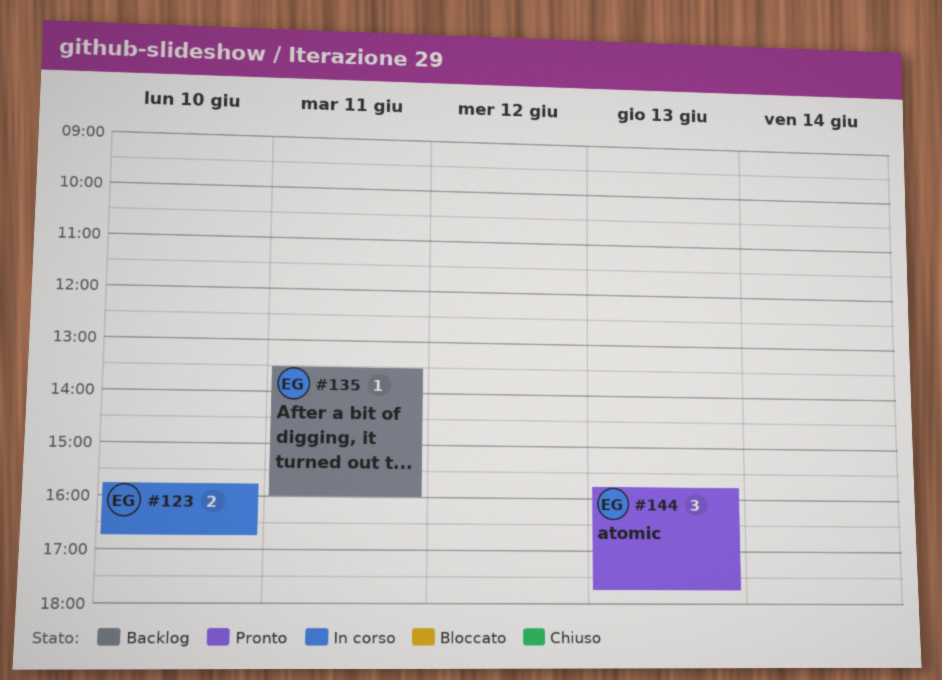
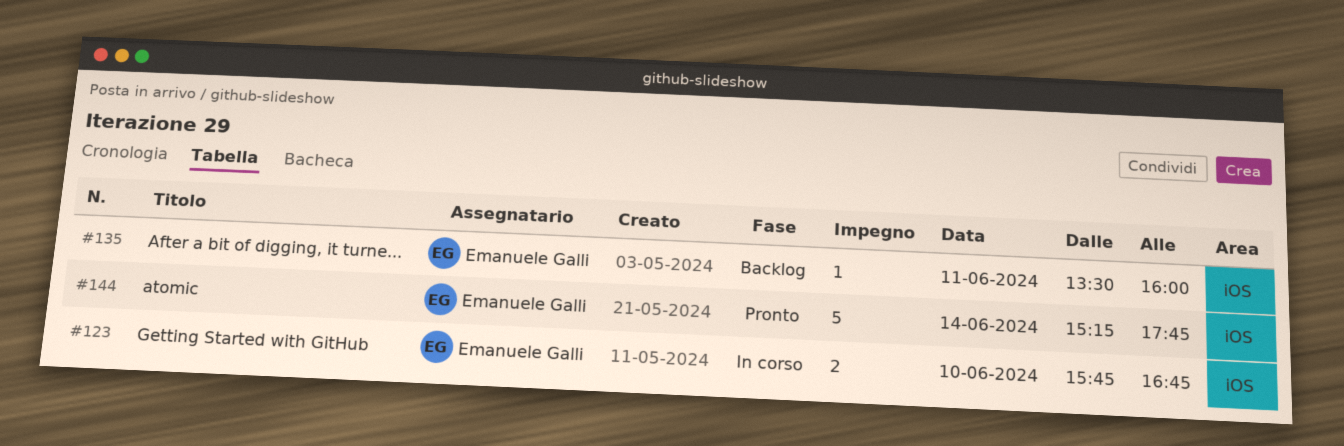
#144, estimate: 3 -> 5
#144, day: Jun 13 -> Jun 14
#144, begins: 15:45 -> 15:15

